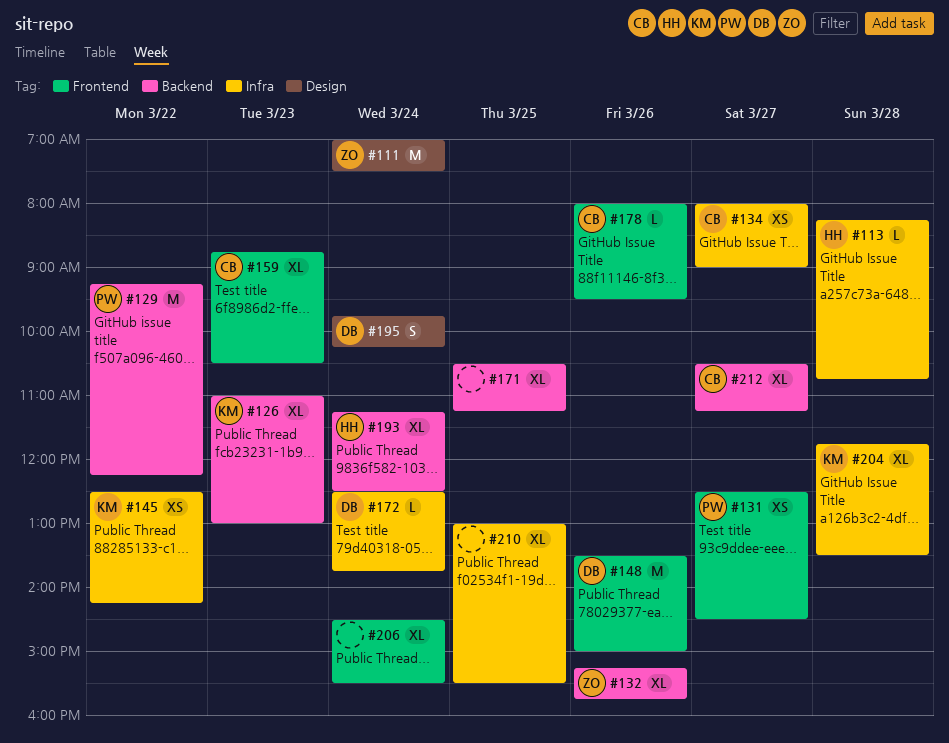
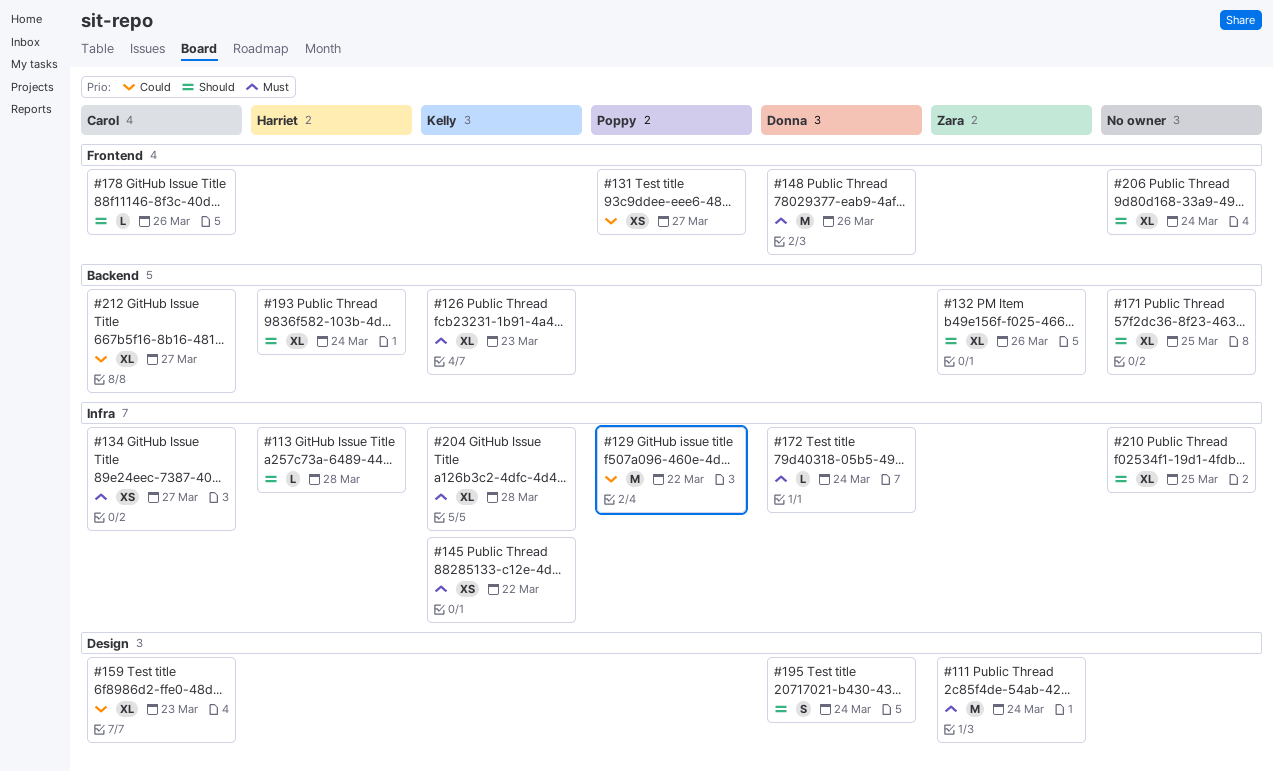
#129, label: Backend -> Infra
#159, label: Frontend -> Design

